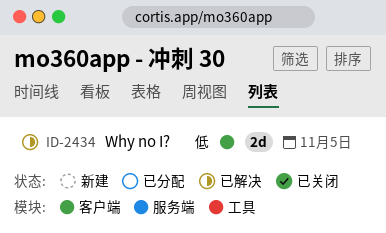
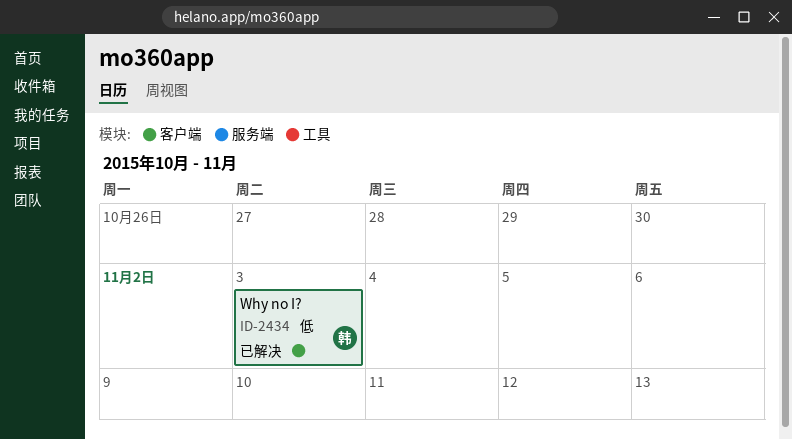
ID-2434, due: Nov 5 -> Nov 3

